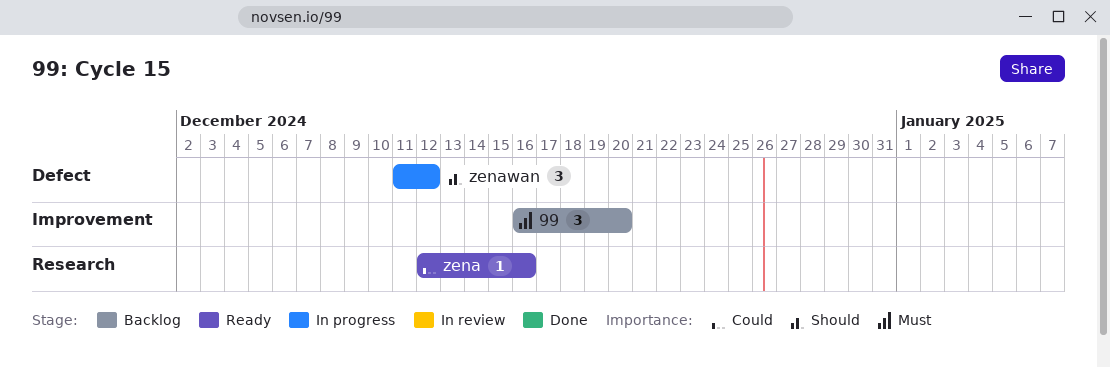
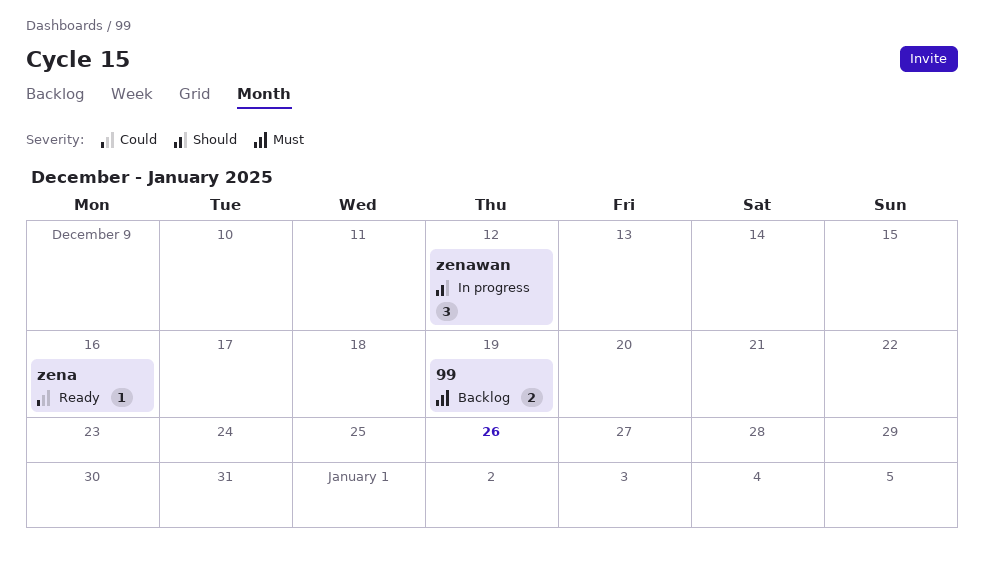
99, estimate: 3 -> 2
99, due: Dec 20 -> Dec 19

